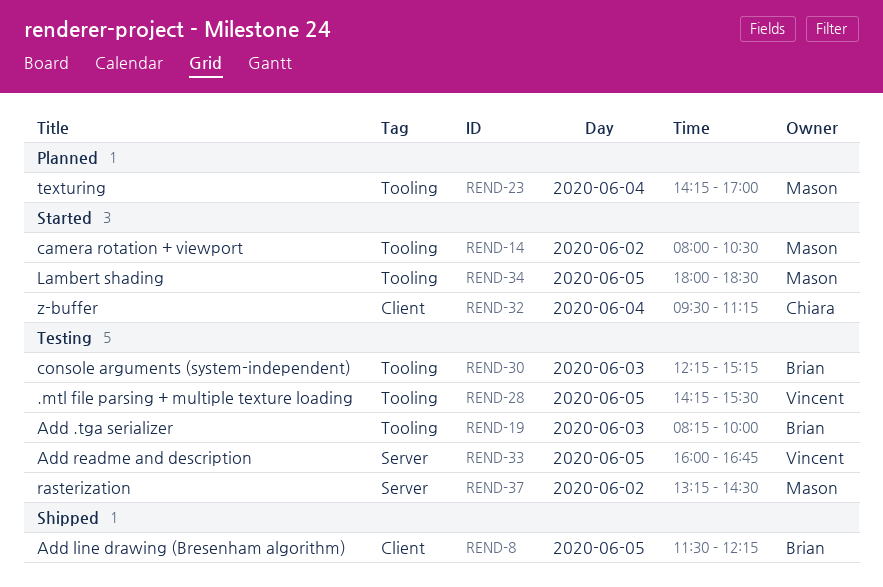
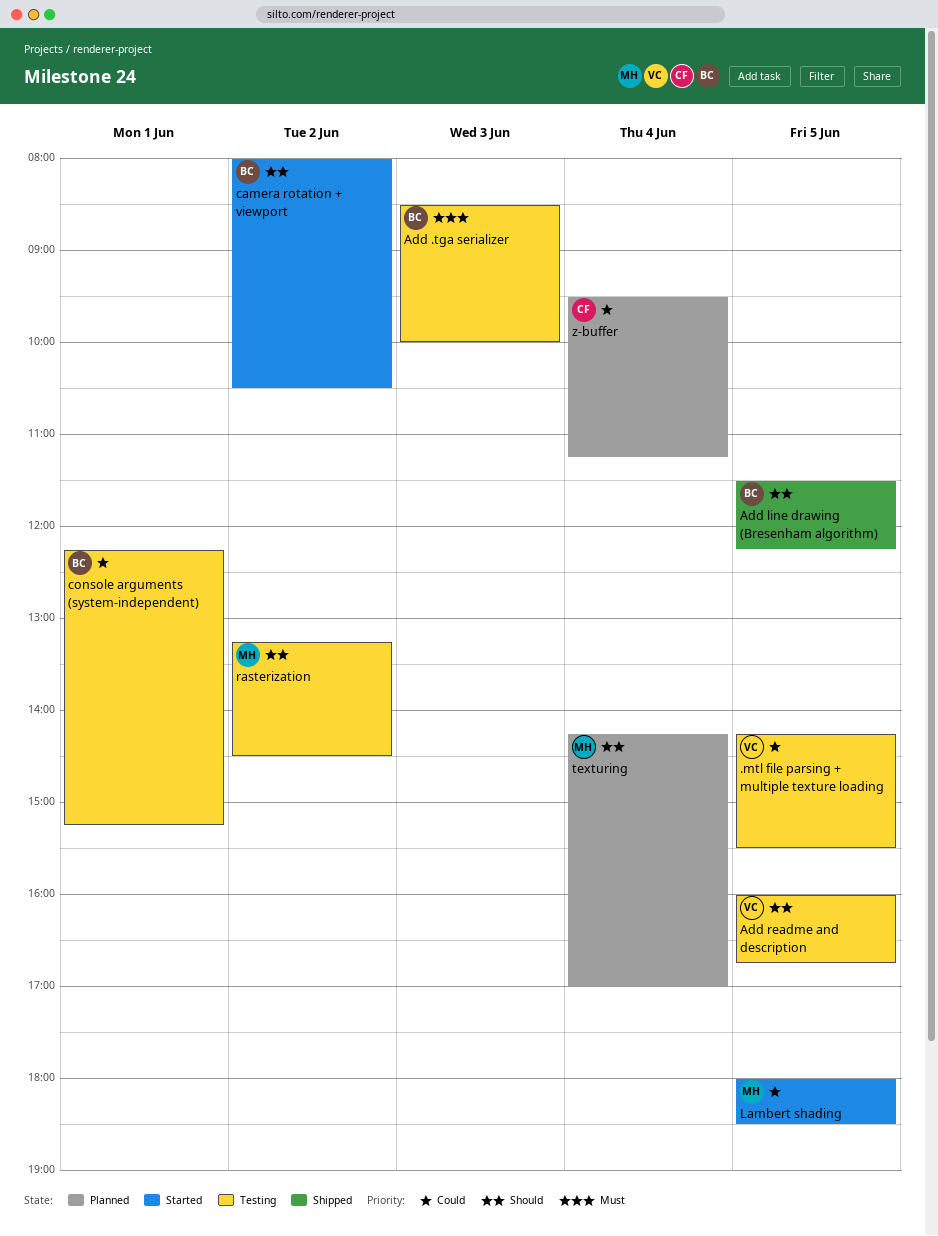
Add .tga serializer, begins: 08:15 -> 08:30
camera rotation + viewport, owner: Mason -> Brian
console arguments (system-independent), day: Jun 3 -> Jun 1
z-buffer, status: Started -> Planned

